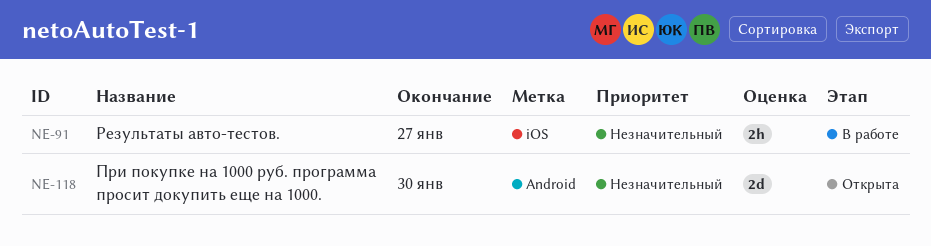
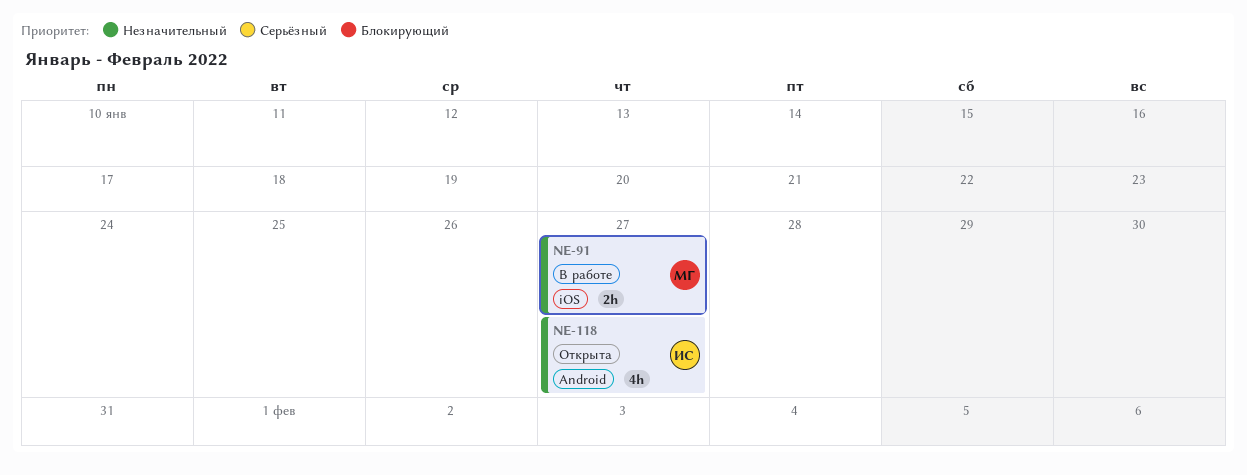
NE-118, estimate: 2d -> 4h
NE-118, due: Jan 30 -> Jan 27

